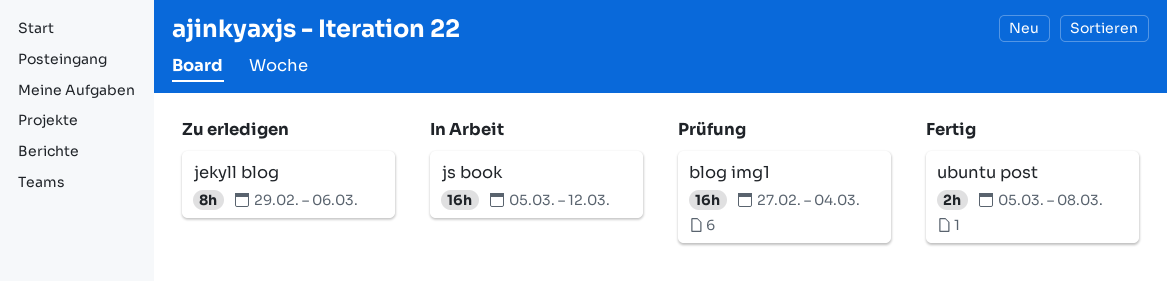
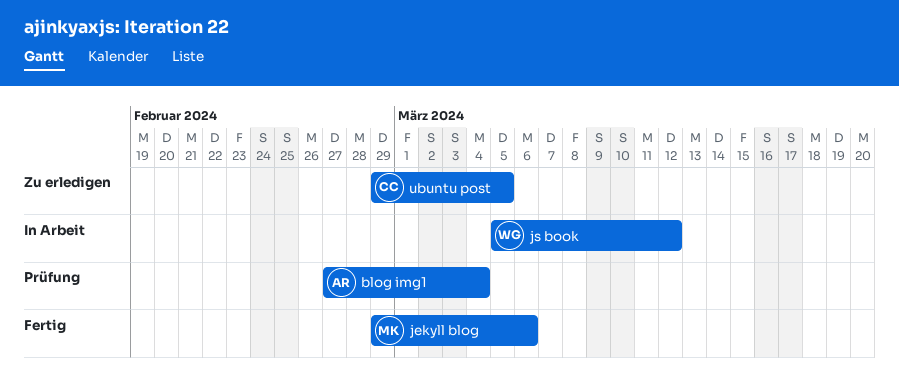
jekyll blog, status: Zu erledigen -> Fertig
ubuntu post, status: Fertig -> Zu erledigen
ubuntu post, start: Mar 5 -> Feb 29
ubuntu post, due: Mar 8 -> Mar 5

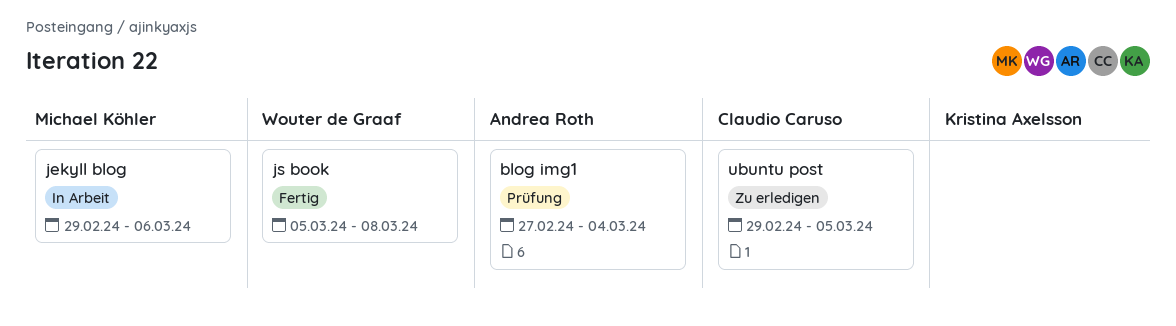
jekyll blog, status: Fertig -> In Arbeit
js book, status: In Arbeit -> Fertig
js book, due: Mar 12 -> Mar 8

